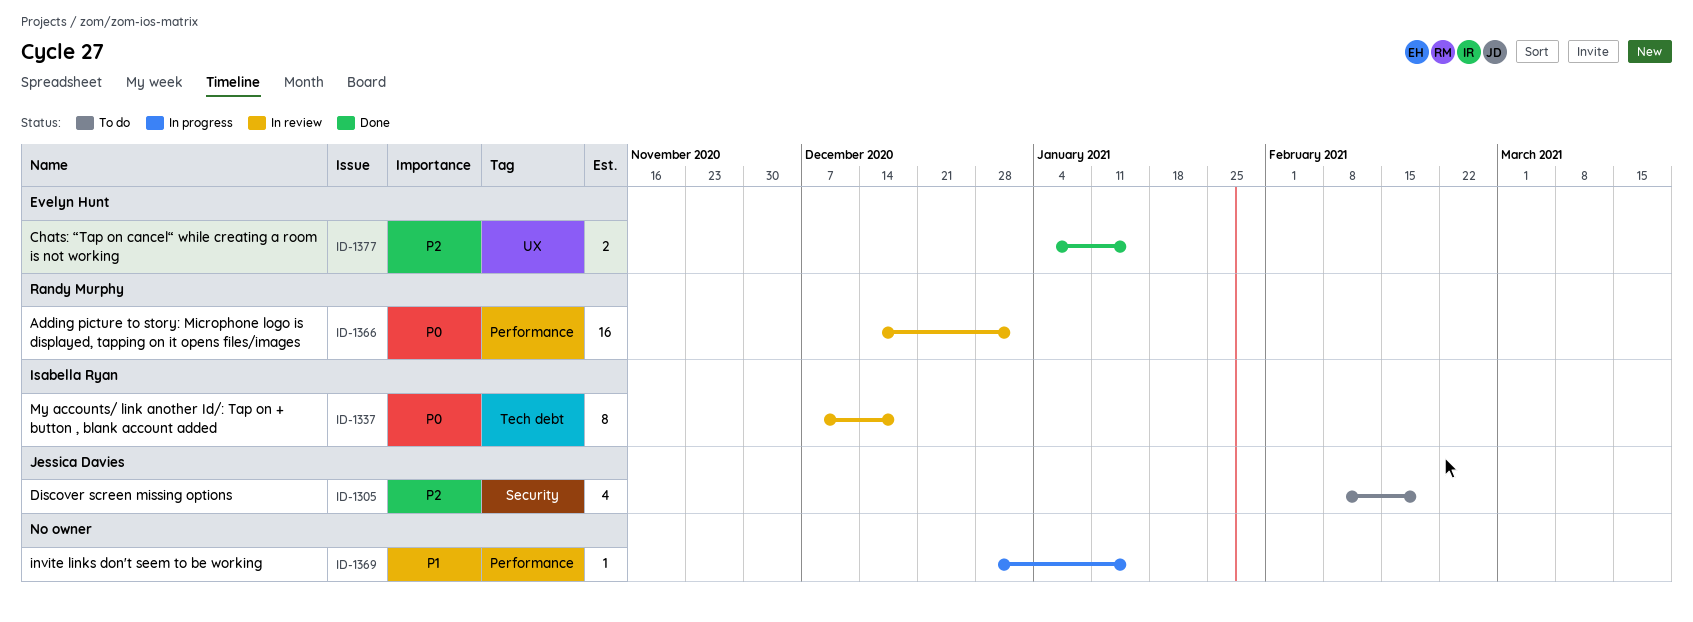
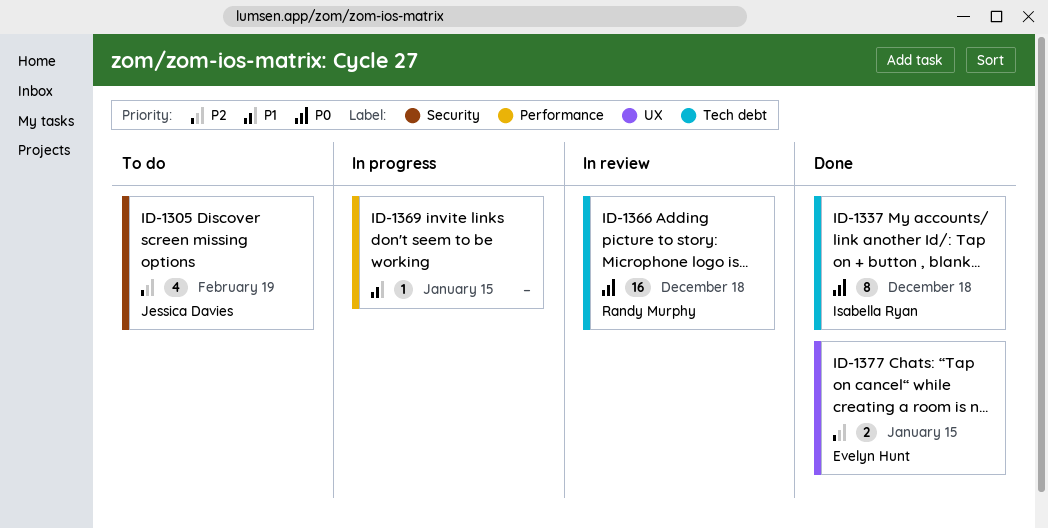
ID-1337, status: In review -> Done
ID-1366, label: Performance -> Tech debt
ID-1366, due: Jan 1 -> Dec 18

